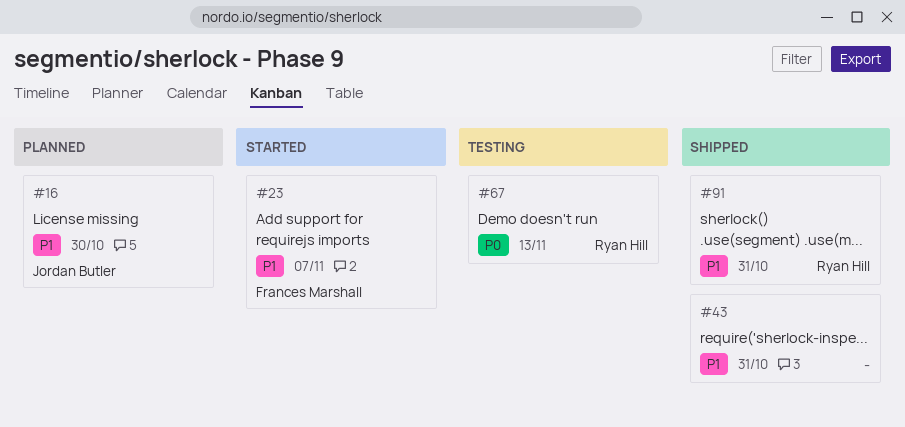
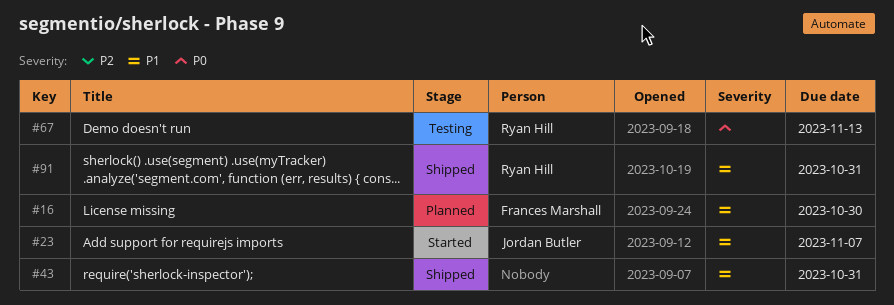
#16, owner: Jordan Butler -> Frances Marshall
#23, owner: Frances Marshall -> Jordan Butler

